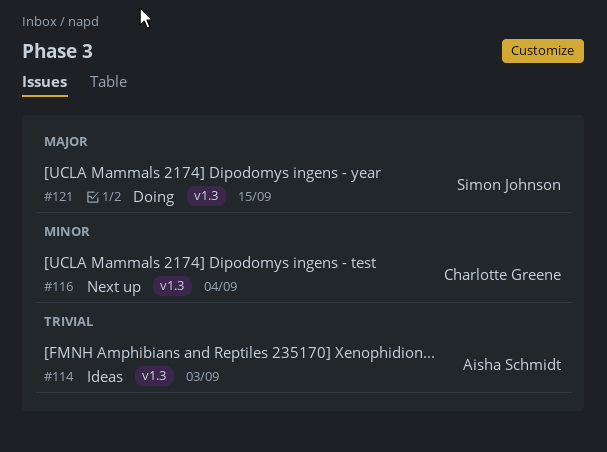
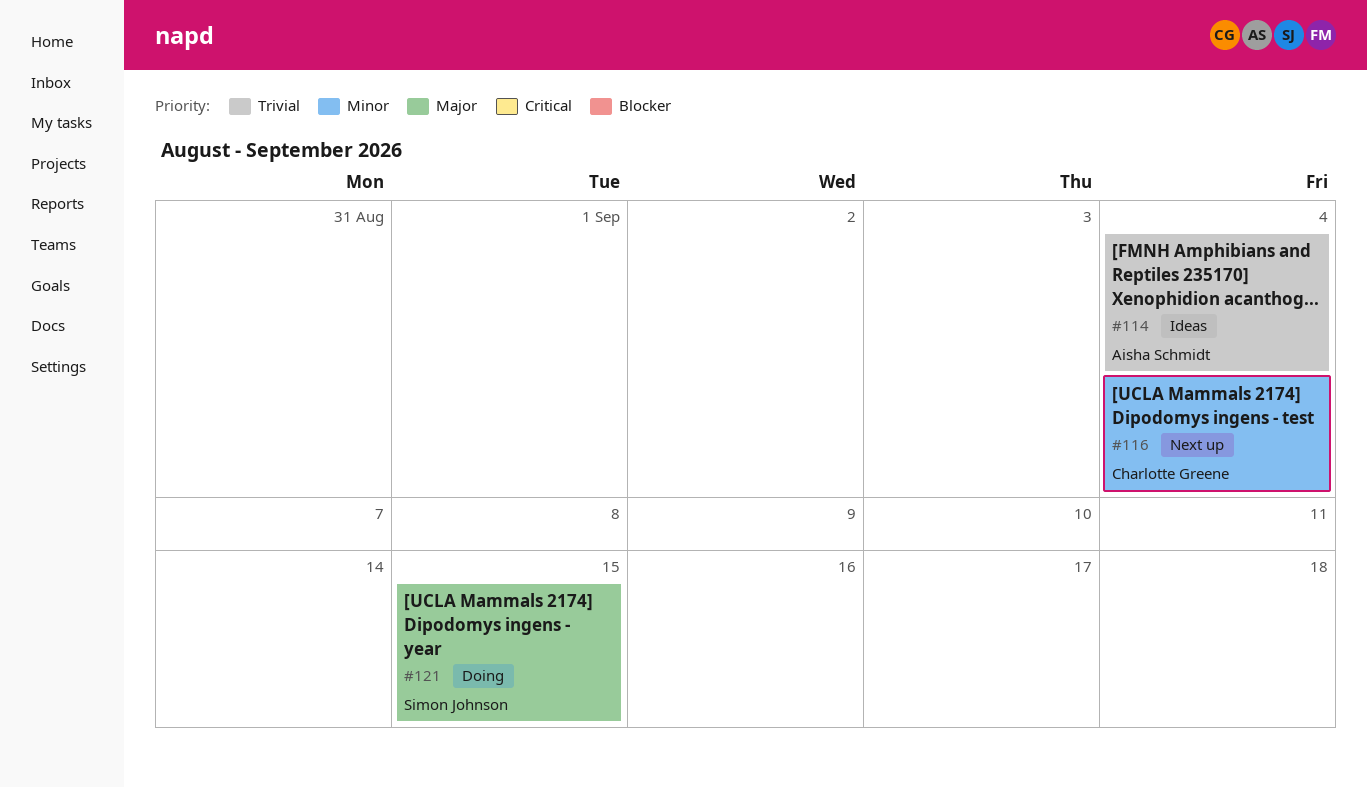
#114, due: Sep 3 -> Sep 4

